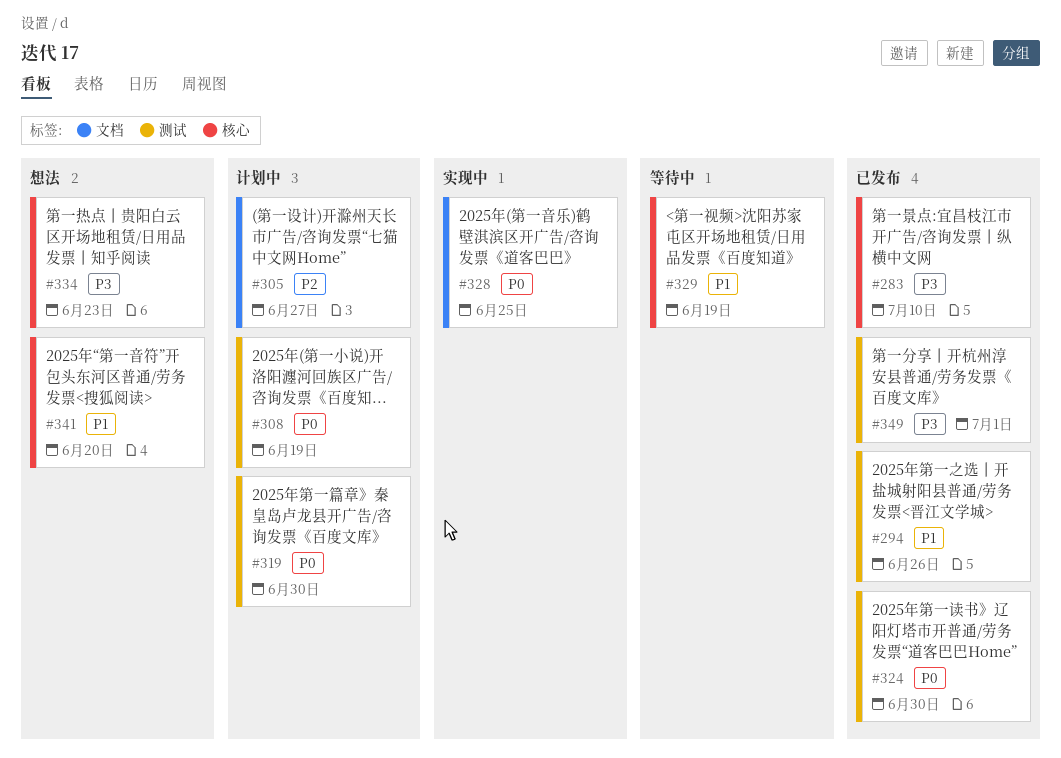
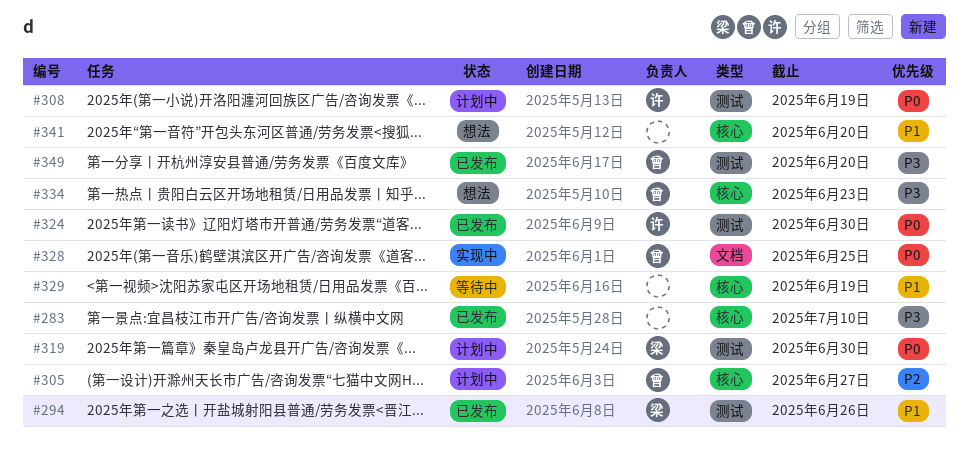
#305, label: 文档 -> 核心
#349, due: Jul 1 -> Jun 20

